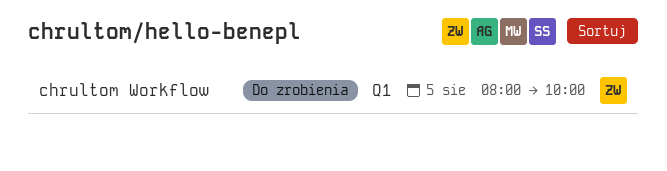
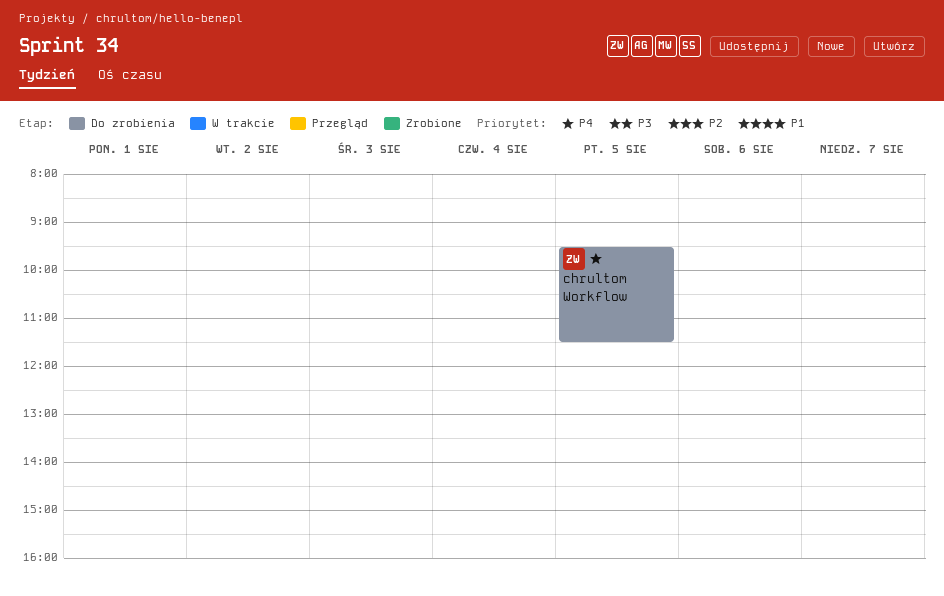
chrultom Workflow, begins: 08:00 -> 09:30
chrultom Workflow, ends: 10:00 -> 11:30

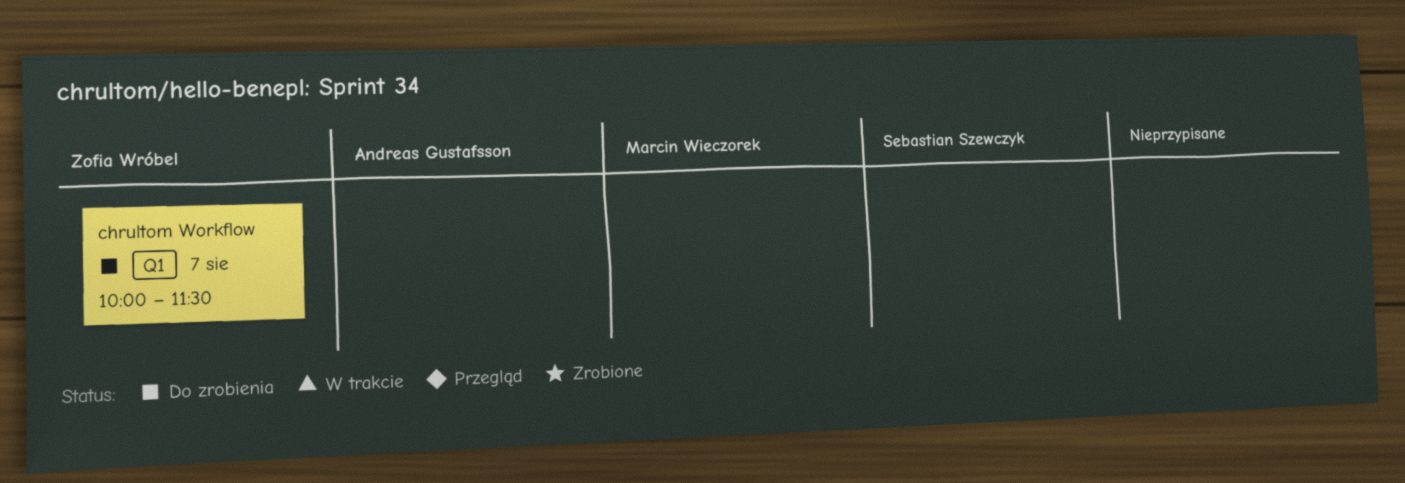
chrultom Workflow, day: Aug 5 -> Aug 7
chrultom Workflow, begins: 09:30 -> 10:00

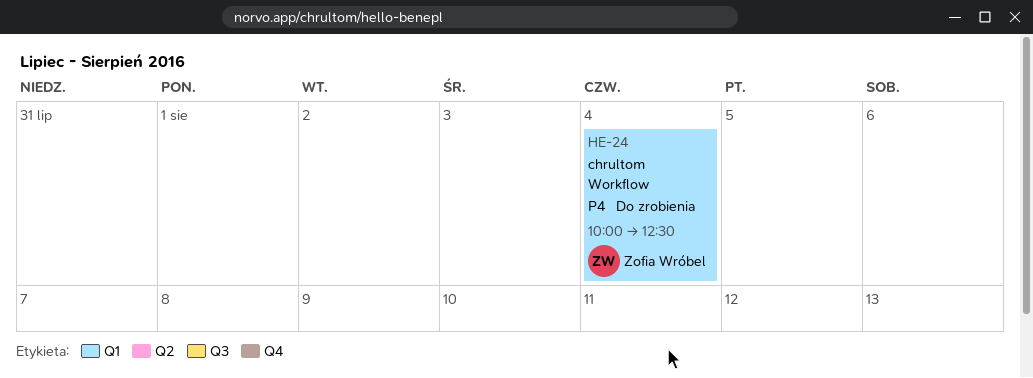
chrultom Workflow, day: Aug 7 -> Aug 4
chrultom Workflow, ends: 11:30 -> 12:30

